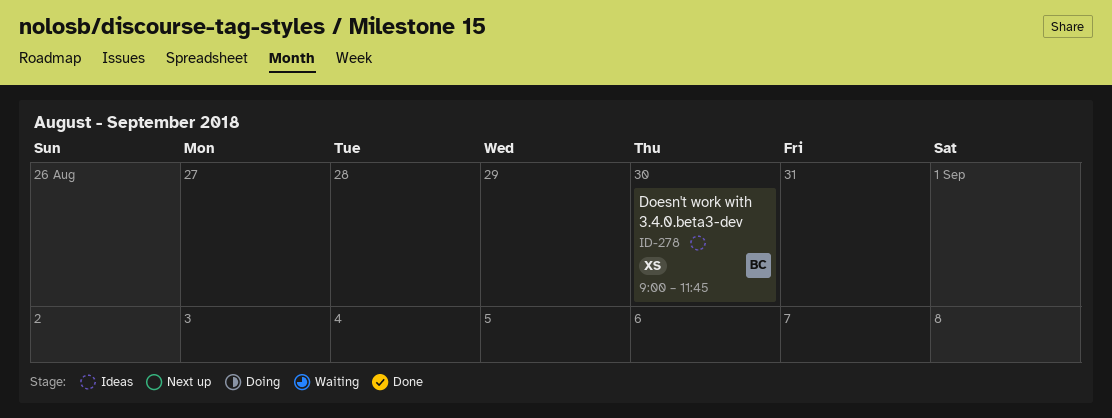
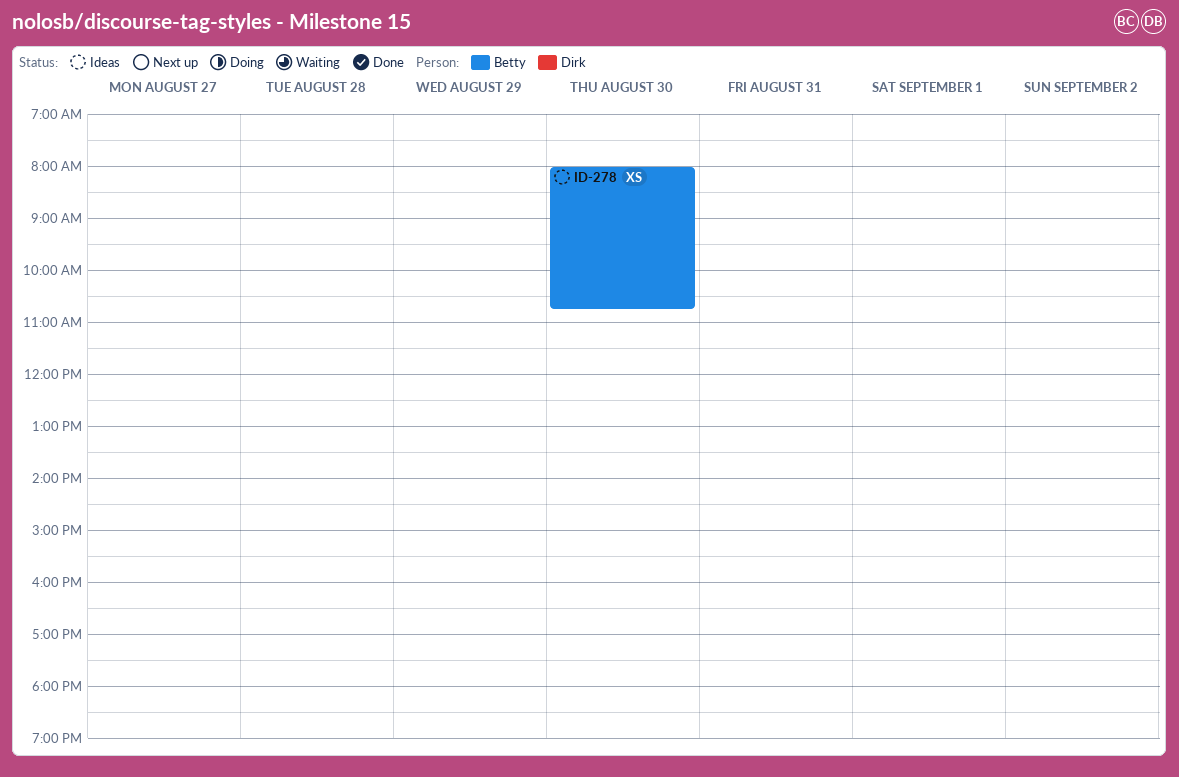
ID-278, begins: 09:00 -> 08:00
ID-278, ends: 11:45 -> 10:45

